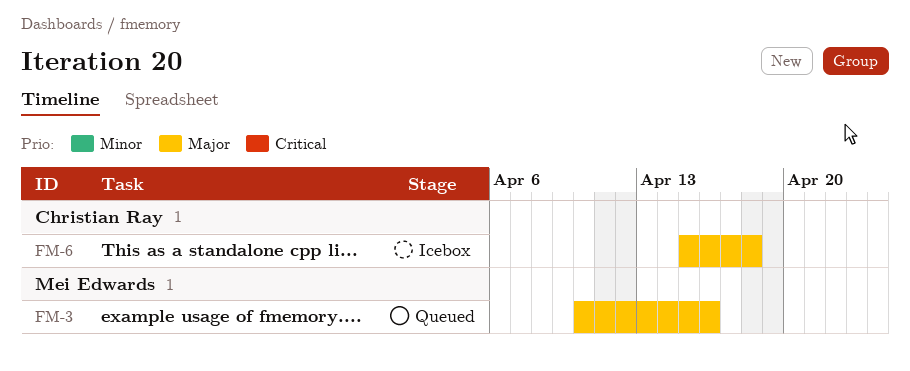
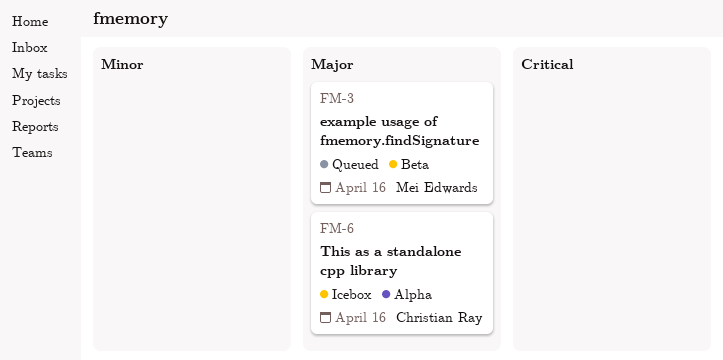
FM-6, due: Apr 18 -> Apr 16

